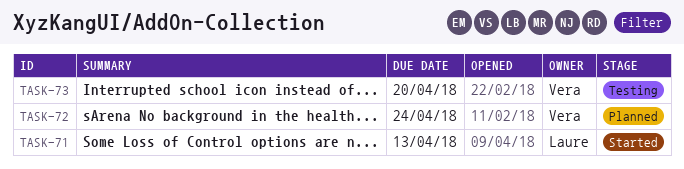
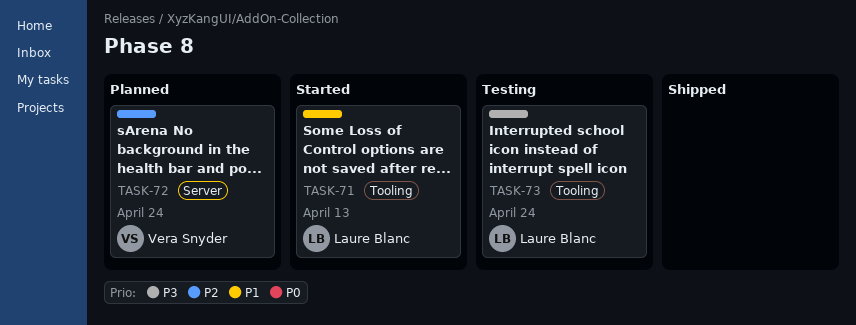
TASK-73, owner: Vera Snyder -> Laure Blanc
TASK-73, due: Apr 20 -> Apr 24

